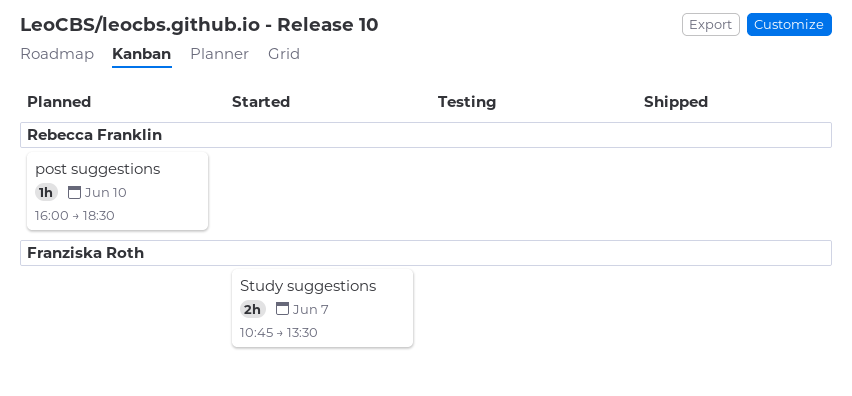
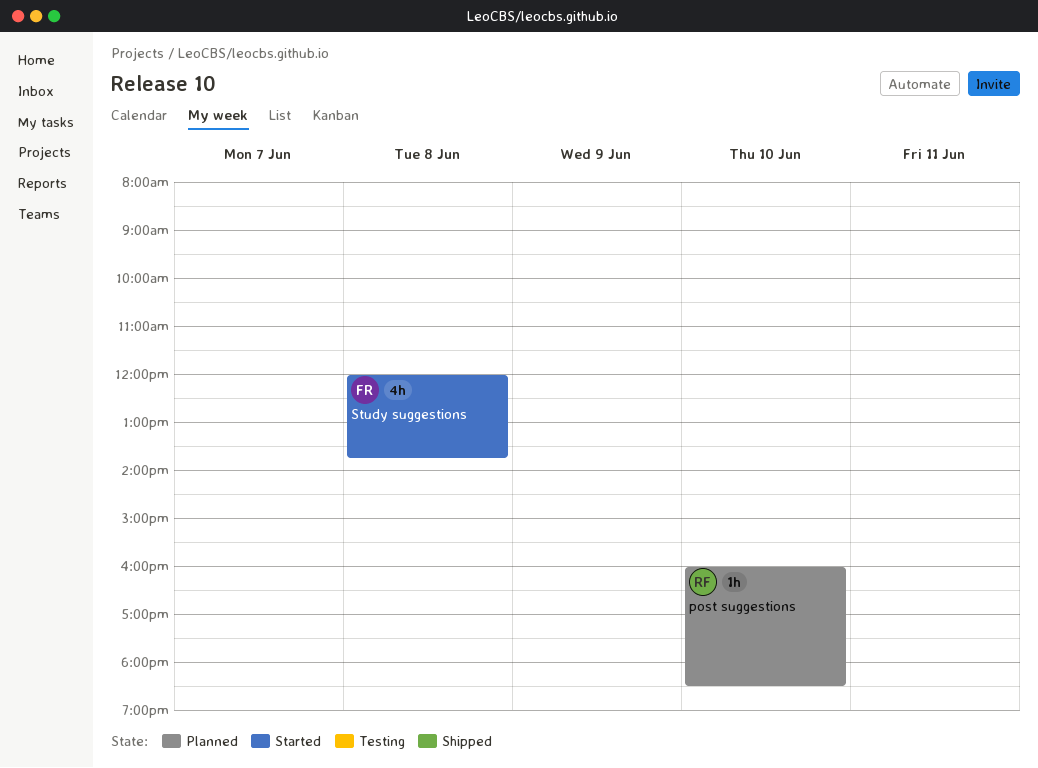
Study suggestions, estimate: 2h -> 4h
Study suggestions, day: Jun 7 -> Jun 8
Study suggestions, begins: 10:45 -> 12:00
Study suggestions, ends: 13:30 -> 13:45

